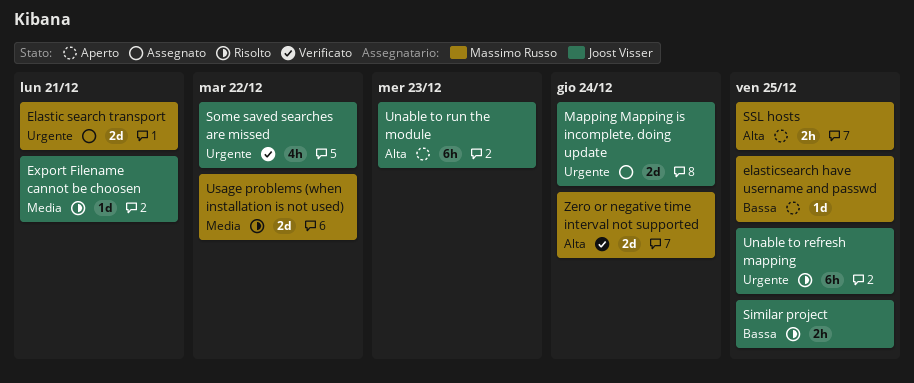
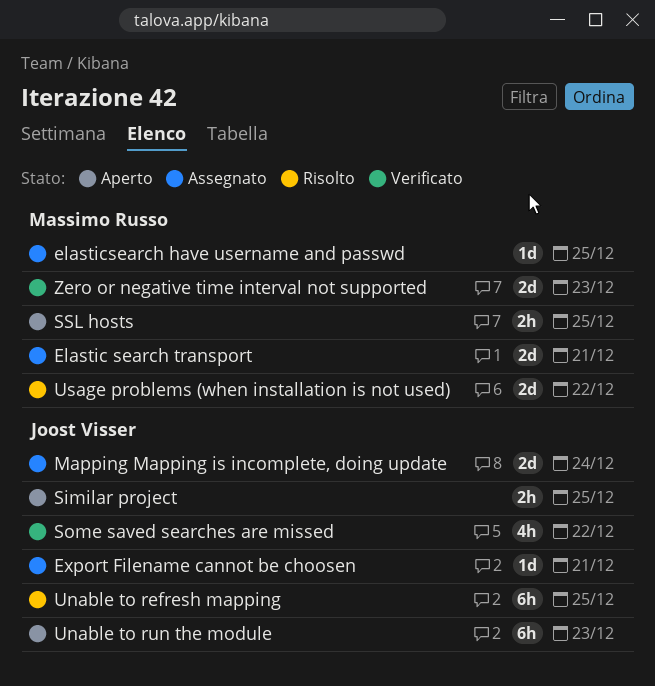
elasticsearch have username and passwd, status: Aperto -> Assegnato
Export Filename cannot be choosen, status: Risolto -> Assegnato
Similar project, status: Risolto -> Aperto
Zero or negative time interval not supported, due: Dec 24 -> Dec 23

